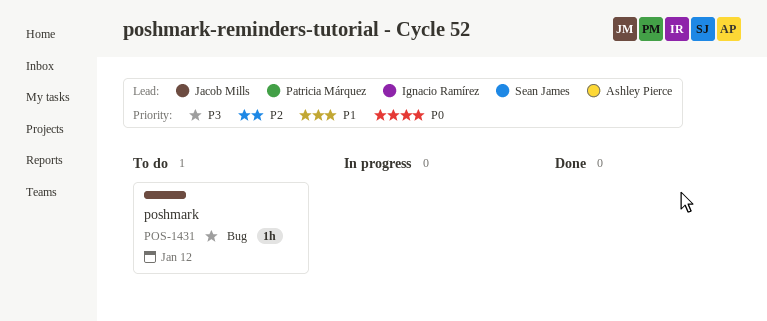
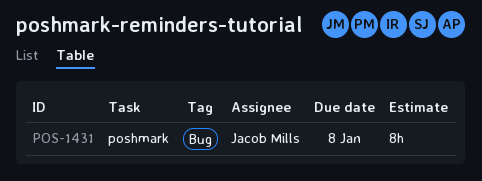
POS-1431, estimate: 1h -> 8h
POS-1431, due: Jan 12 -> Jan 8

